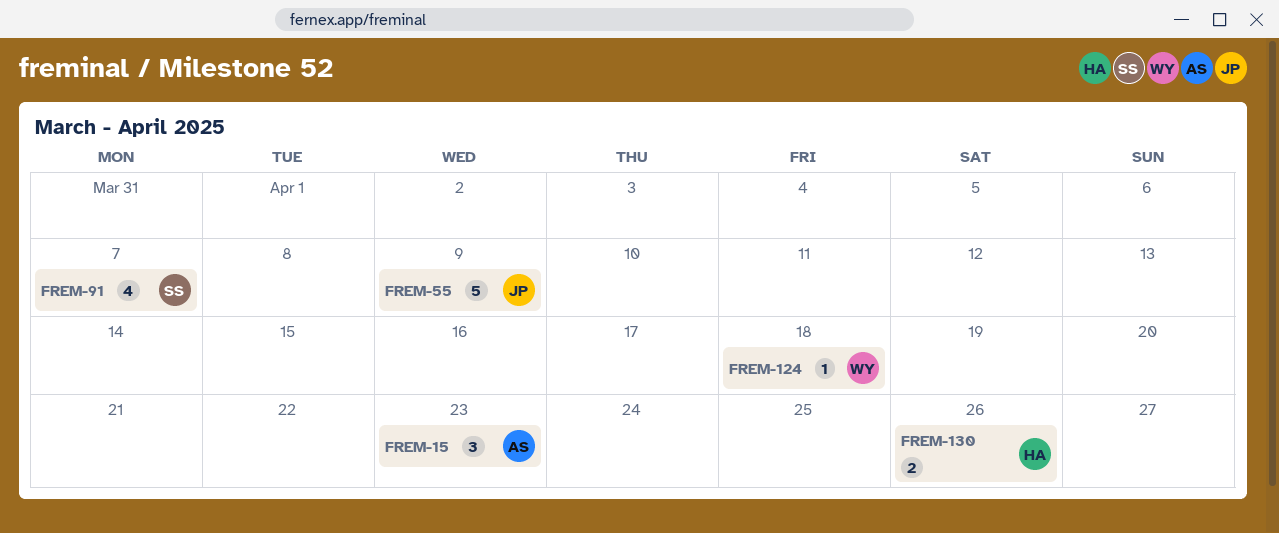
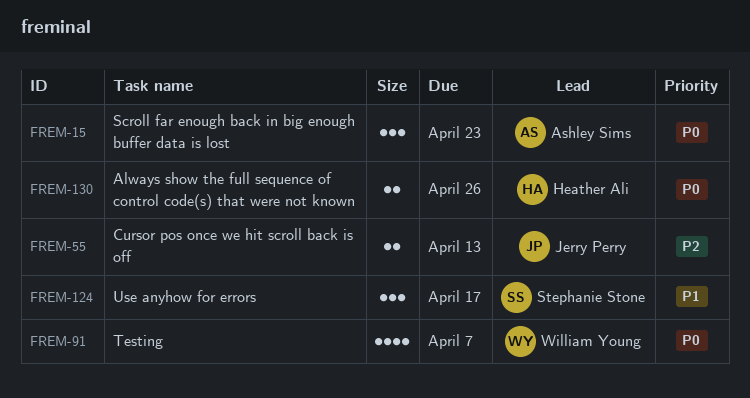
FREM-55, estimate: 5 -> 2
FREM-55, due: Apr 9 -> Apr 13
FREM-91, owner: Stephanie Stone -> William Young
FREM-124, owner: William Young -> Stephanie Stone
FREM-124, estimate: 1 -> 3
FREM-124, due: Apr 18 -> Apr 17

